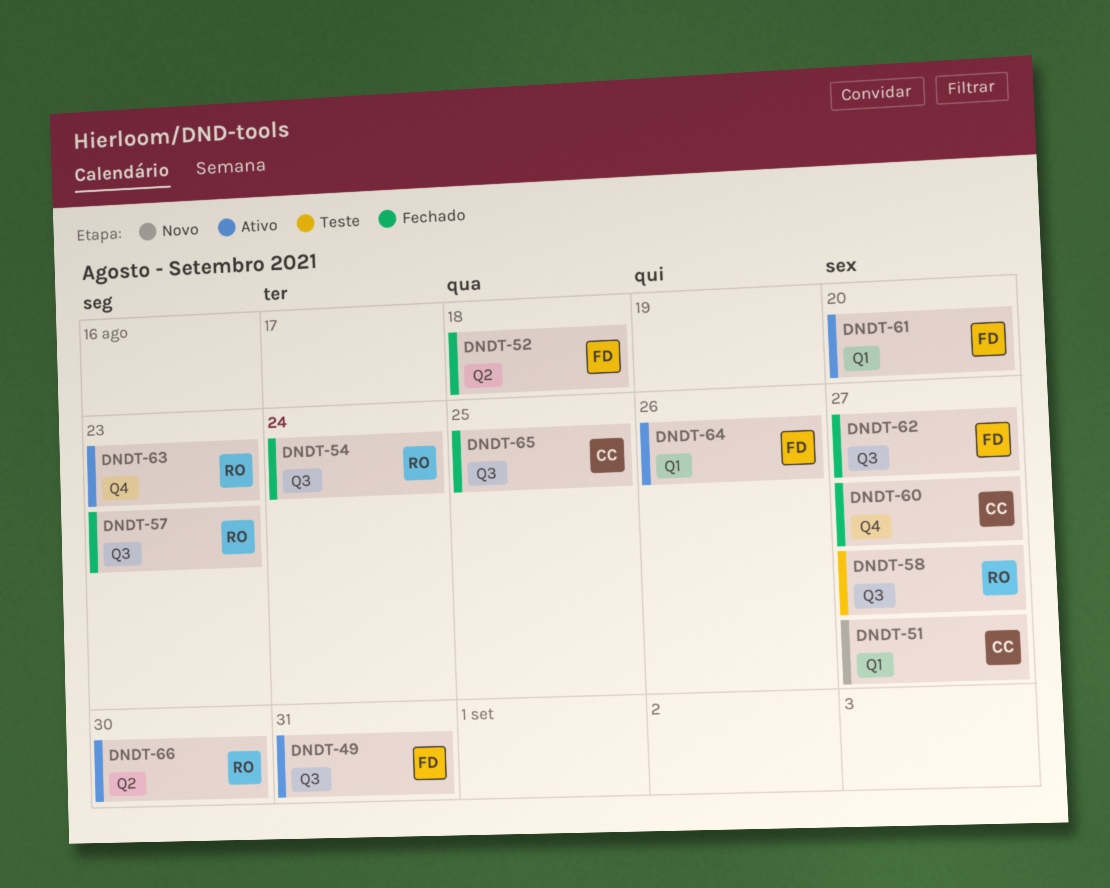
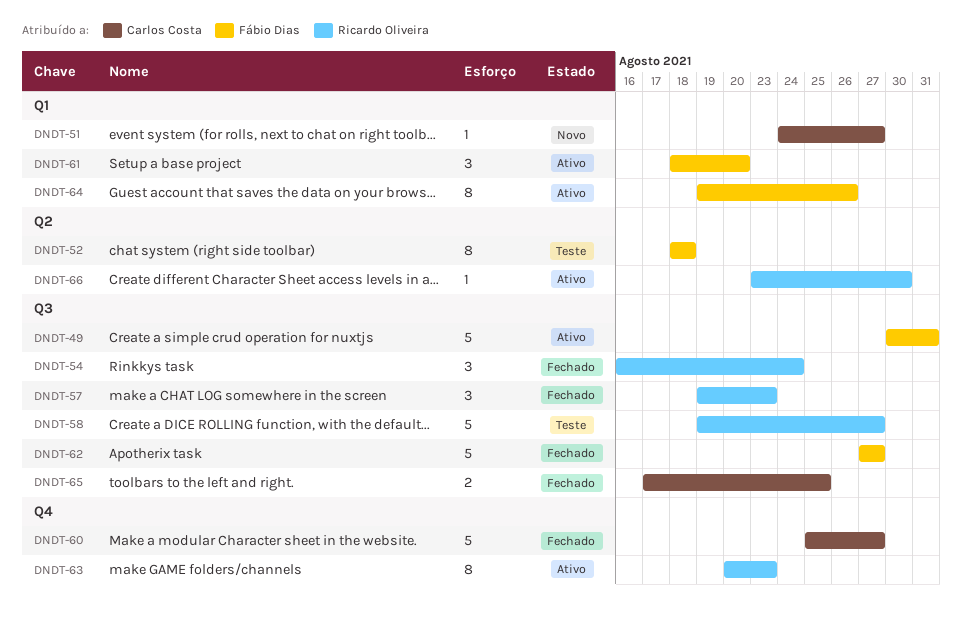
DNDT-52, status: Fechado -> Teste

